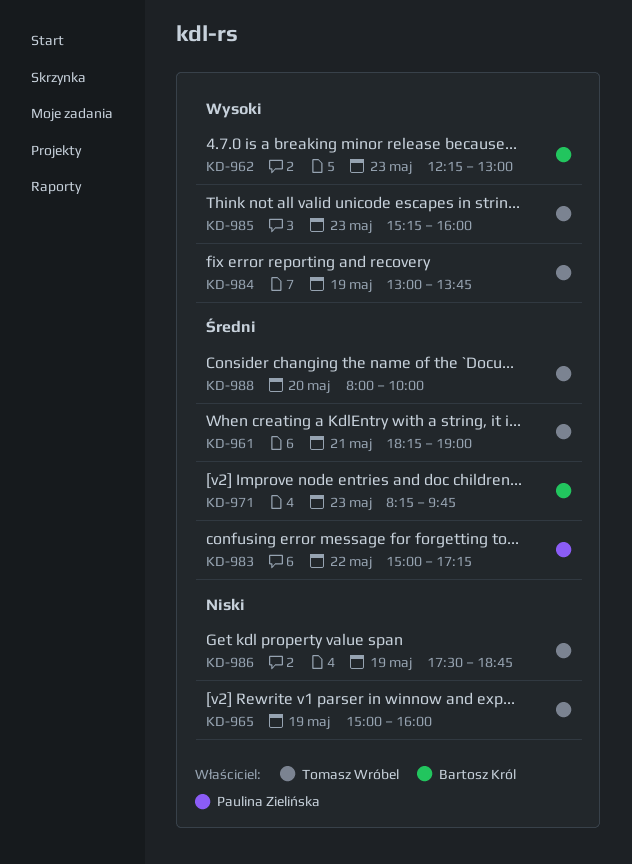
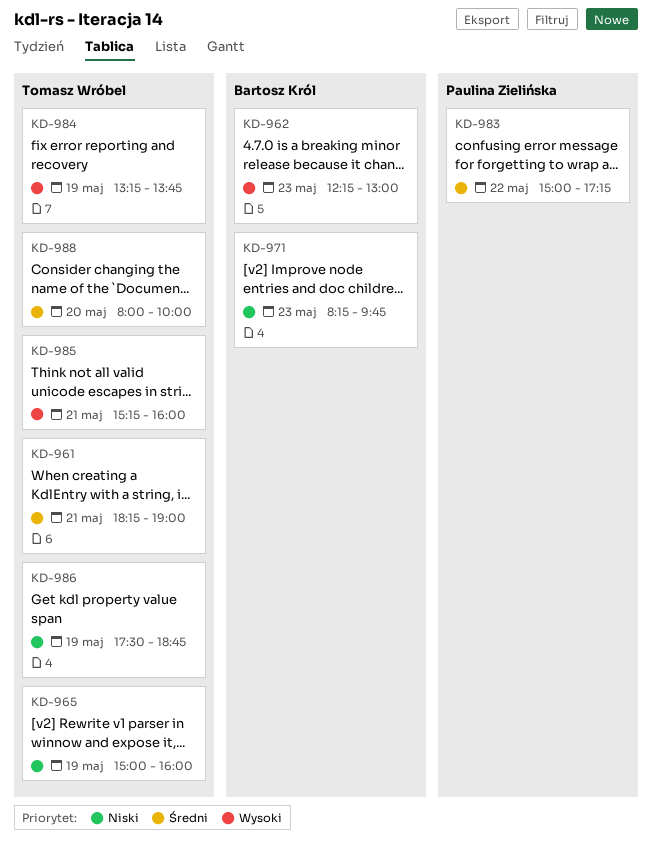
KD-971, priority: Średni -> Niski
KD-984, begins: 13:00 -> 13:15
KD-985, day: May 23 -> May 21

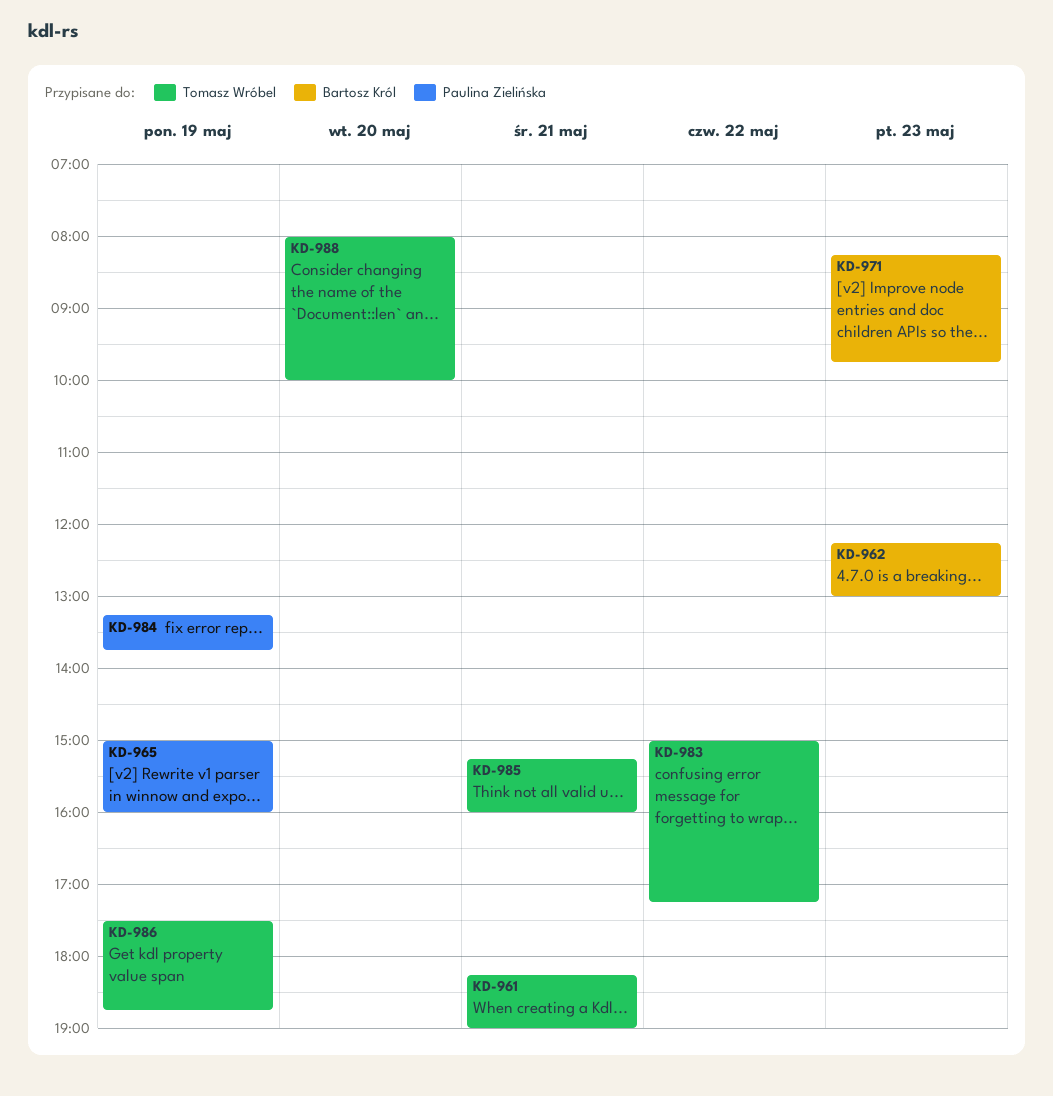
KD-965, owner: Tomasz Wróbel -> Paulina Zielińska
KD-983, owner: Paulina Zielińska -> Tomasz Wróbel
KD-984, owner: Tomasz Wróbel -> Paulina Zielińska

